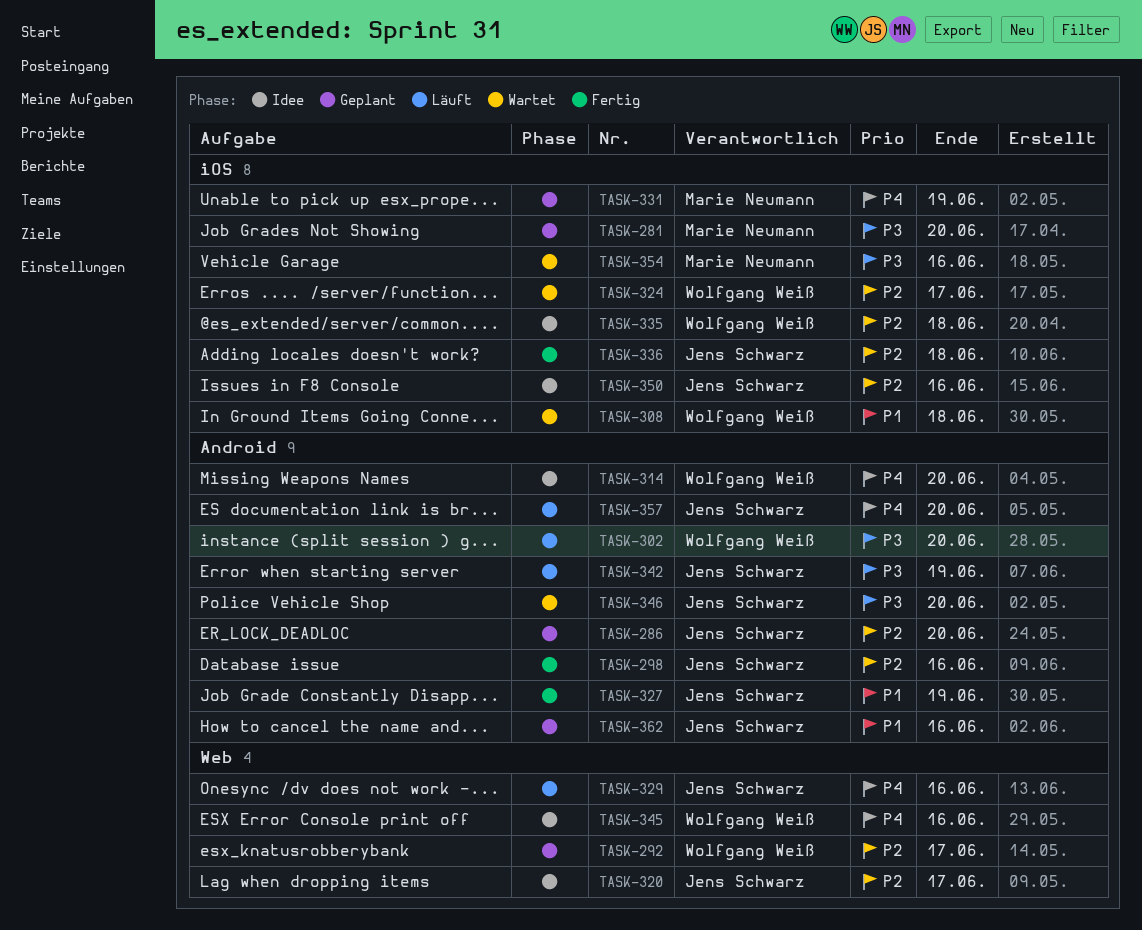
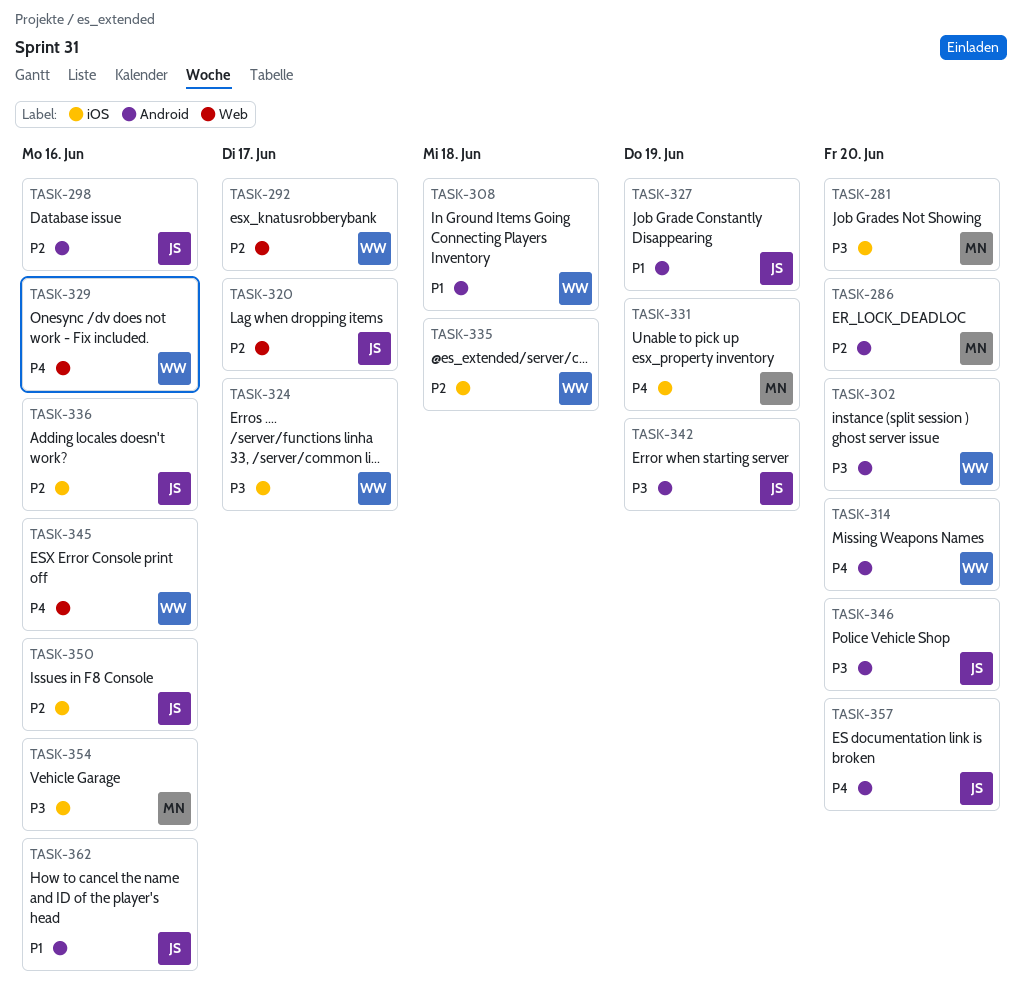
TASK-286, owner: Jens Schwarz -> Marie Neumann
TASK-308, label: iOS -> Android
TASK-324, priority: P2 -> P3
TASK-329, owner: Jens Schwarz -> Wolfgang Weiß
TASK-336, due: Jun 18 -> Jun 16

